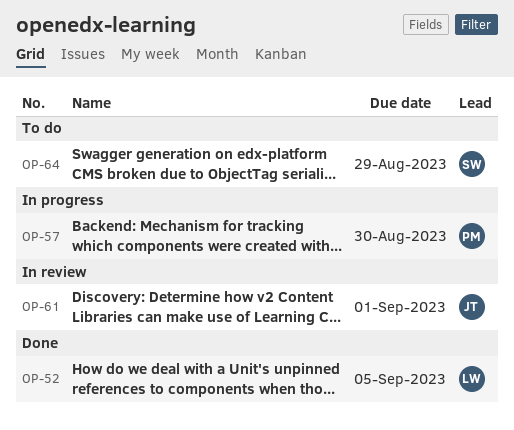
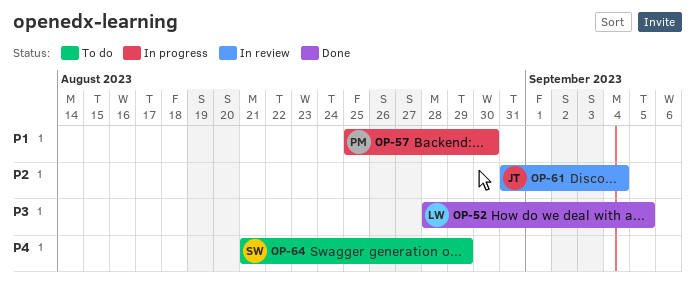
OP-61, due: Sep 1 -> Sep 4

